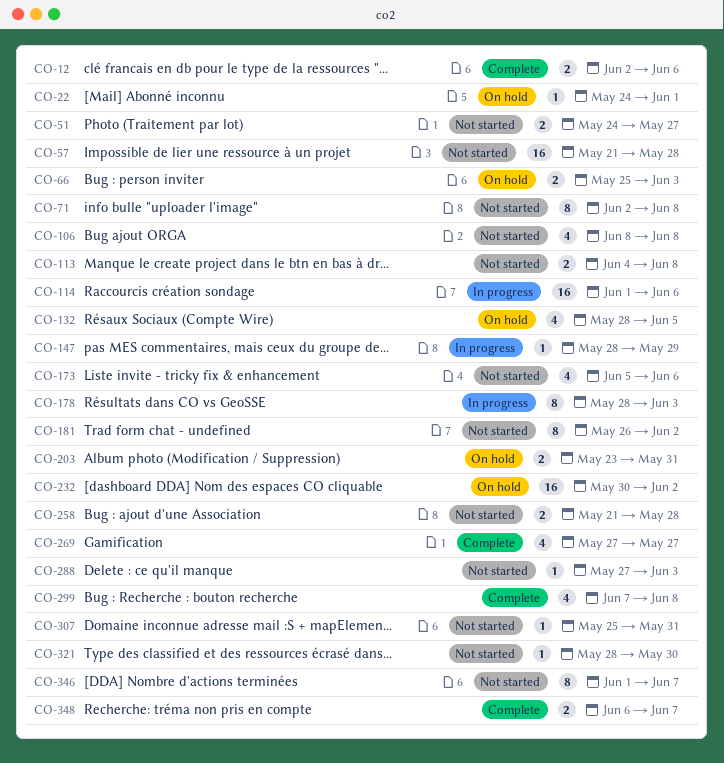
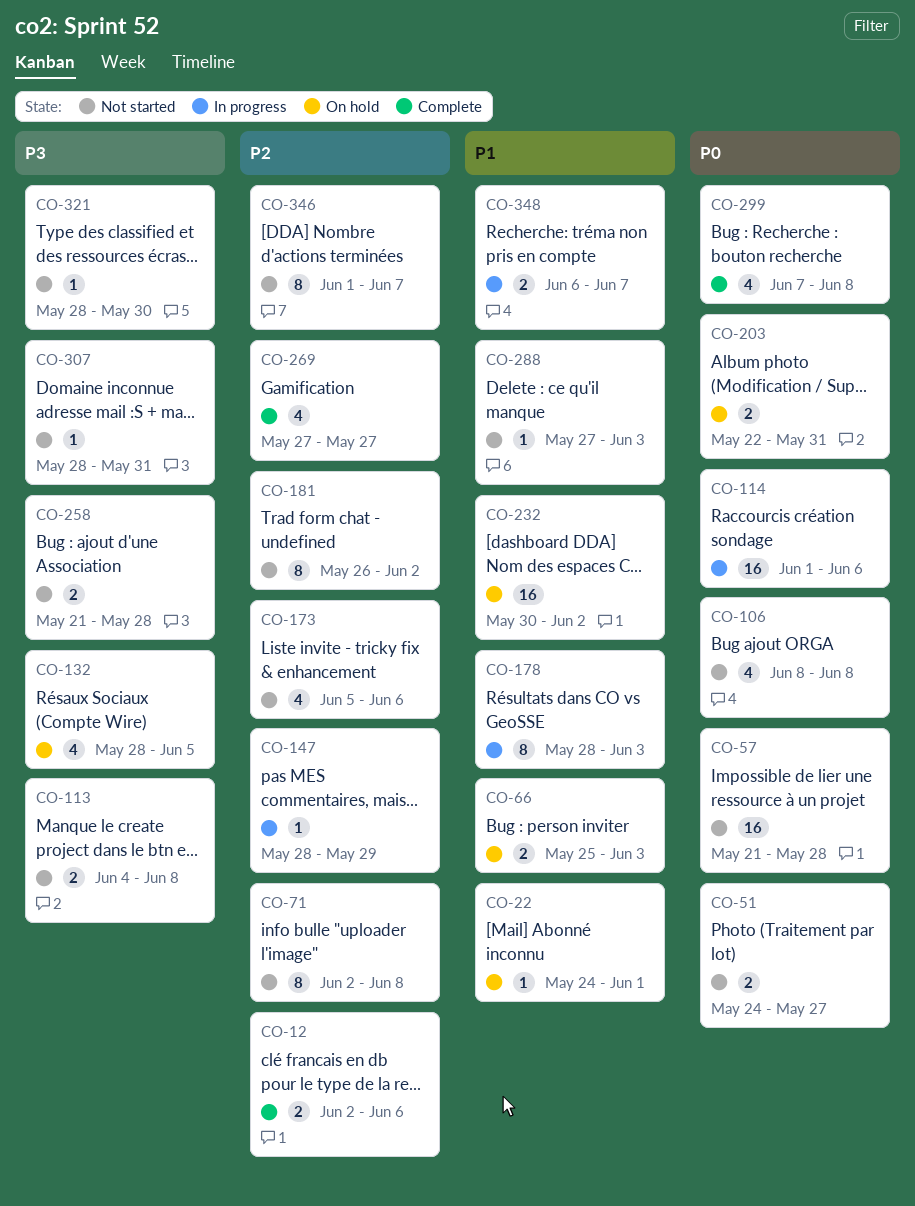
CO-203, start: May 23 -> May 22
CO-307, start: May 25 -> May 28
CO-348, status: Complete -> In progress

